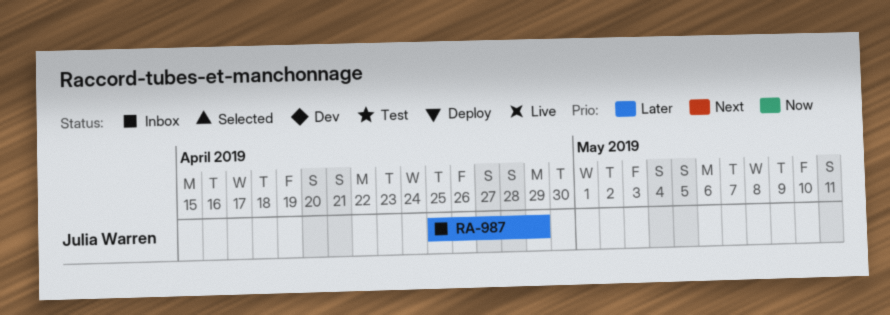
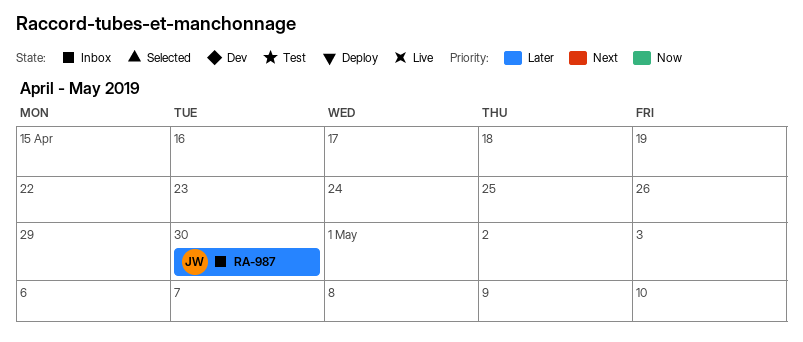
RA-987, start: Apr 25 -> Apr 30
RA-987, due: Apr 29 -> Apr 30

